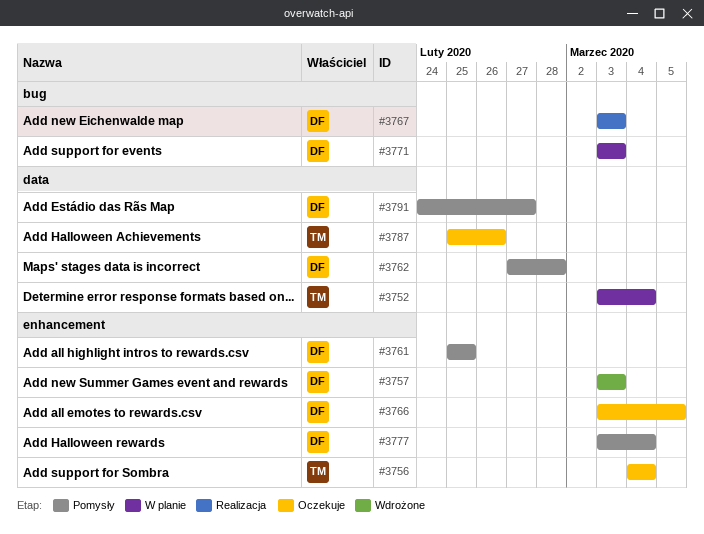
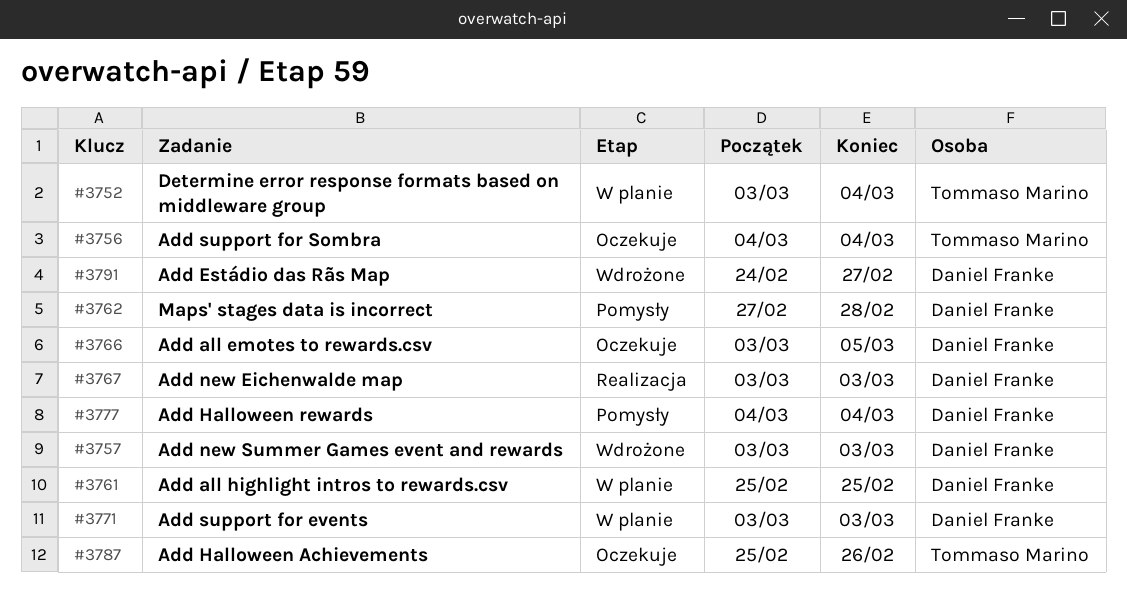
#3761, status: Pomysły -> W planie
#3777, start: Mar 3 -> Mar 4
#3791, status: Pomysły -> Wdrożone

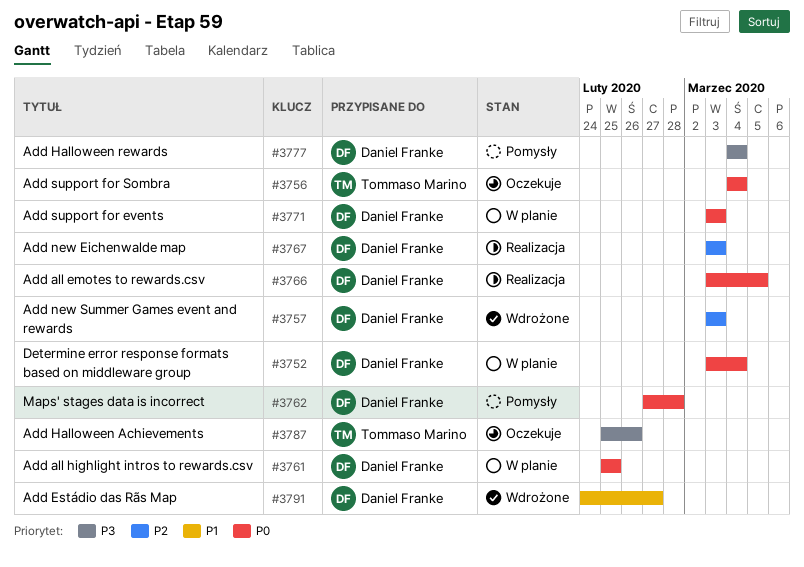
#3752, owner: Tommaso Marino -> Daniel Franke
#3766, status: Oczekuje -> Realizacja

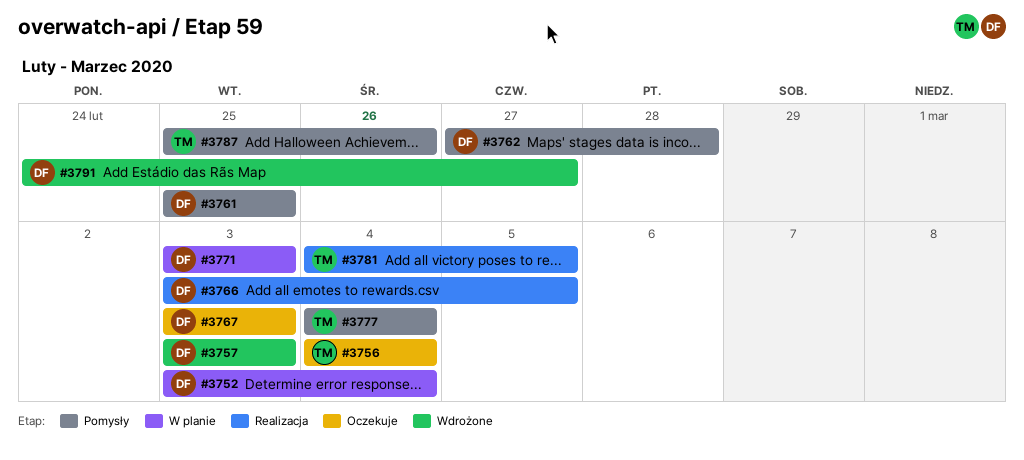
#3761, status: W planie -> Pomysły
#3767, status: Realizacja -> Oczekuje
#3777, owner: Daniel Franke -> Tommaso Marino
#3781: none -> present
#3787, status: Oczekuje -> Pomysły

